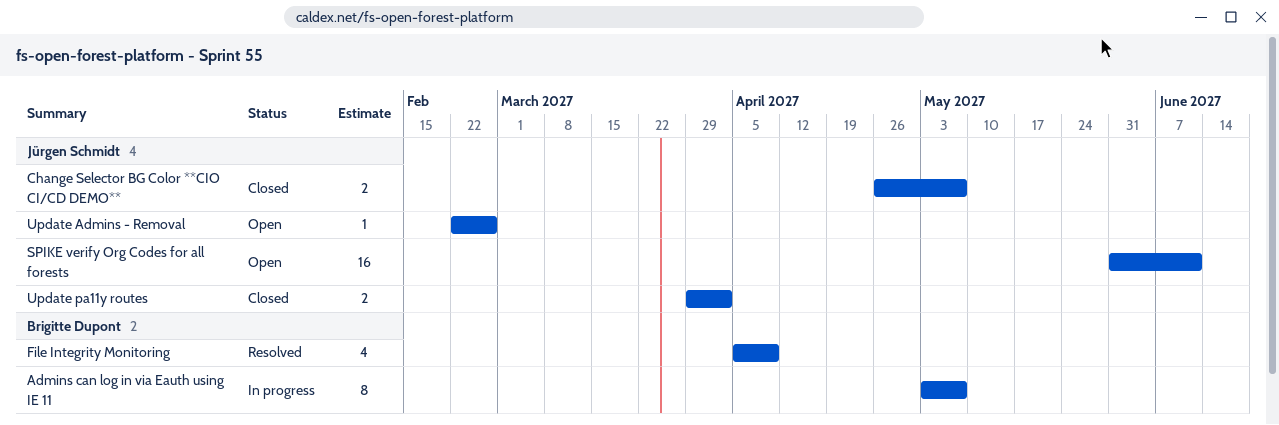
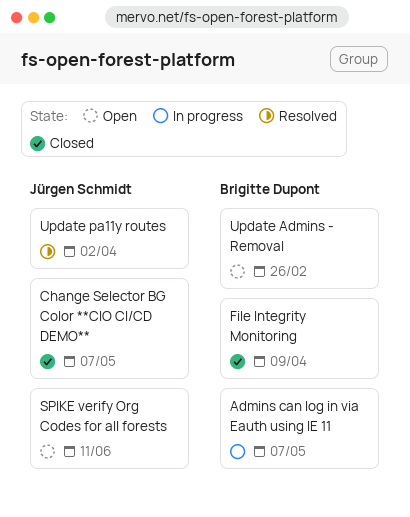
File Integrity Monitoring, status: Resolved -> Closed
Update Admins - Removal, owner: Jürgen Schmidt -> Brigitte Dupont
Update pa11y routes, status: Closed -> Resolved

